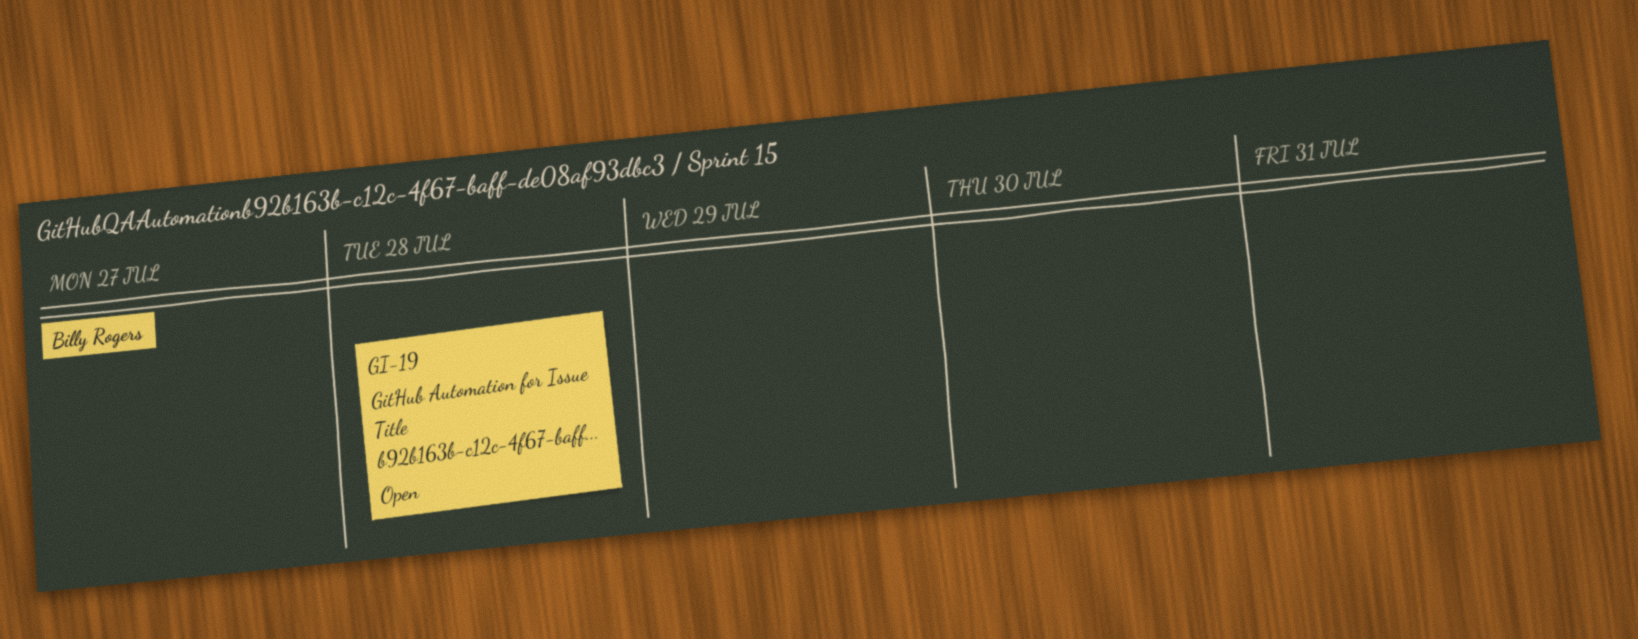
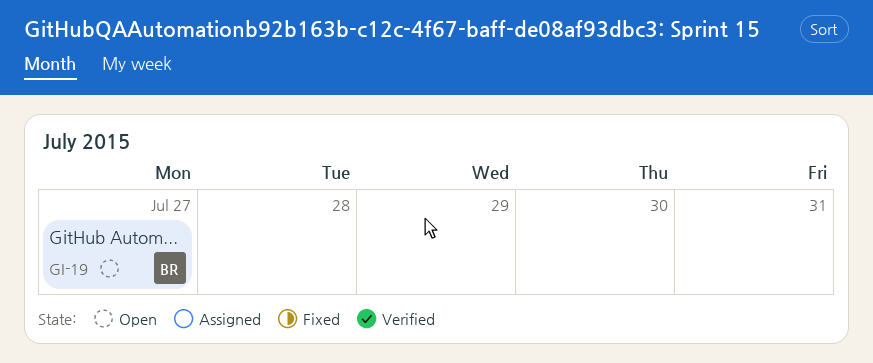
GI-19, due: Jul 28 -> Jul 27

